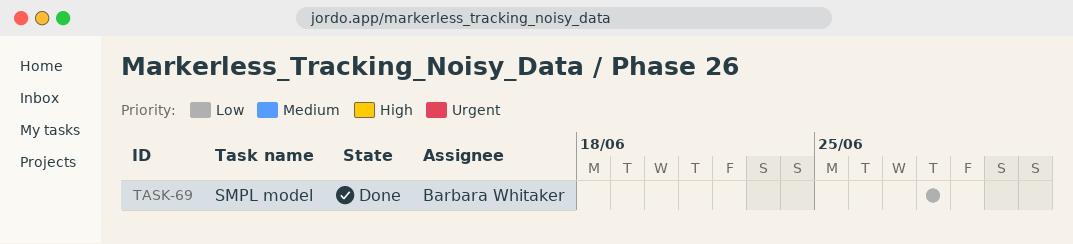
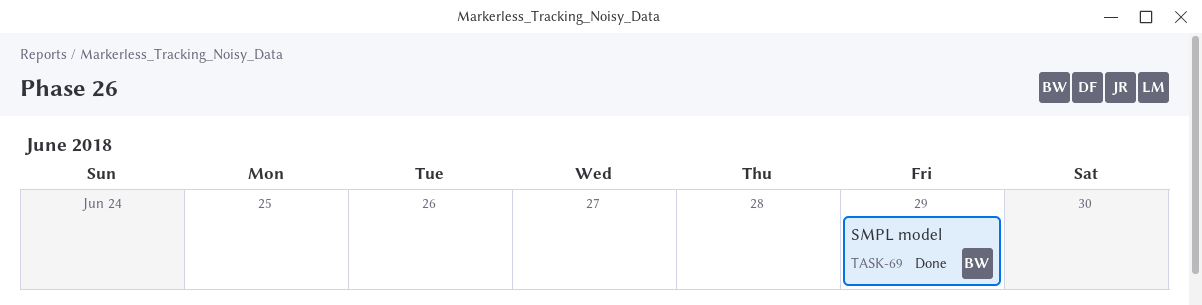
TASK-69, due: Jun 28 -> Jun 29

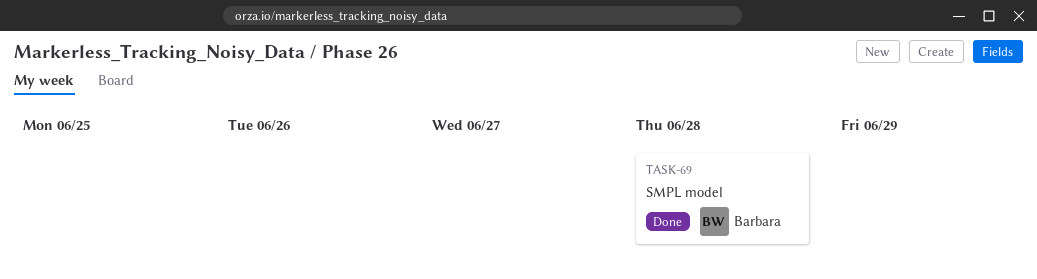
TASK-69, due: Jun 29 -> Jun 28

